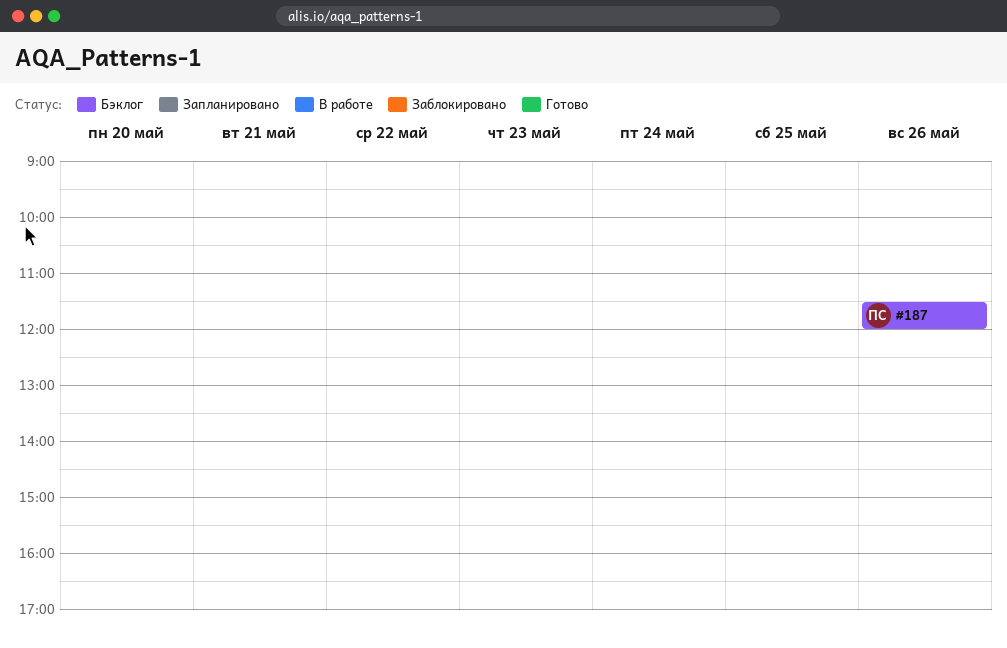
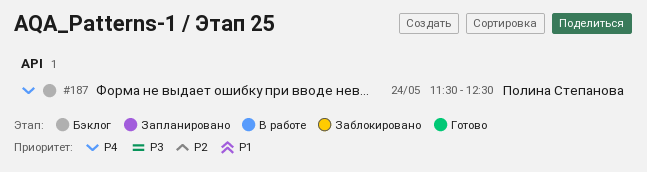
#187, day: May 26 -> May 24
#187, ends: 12:00 -> 12:30

